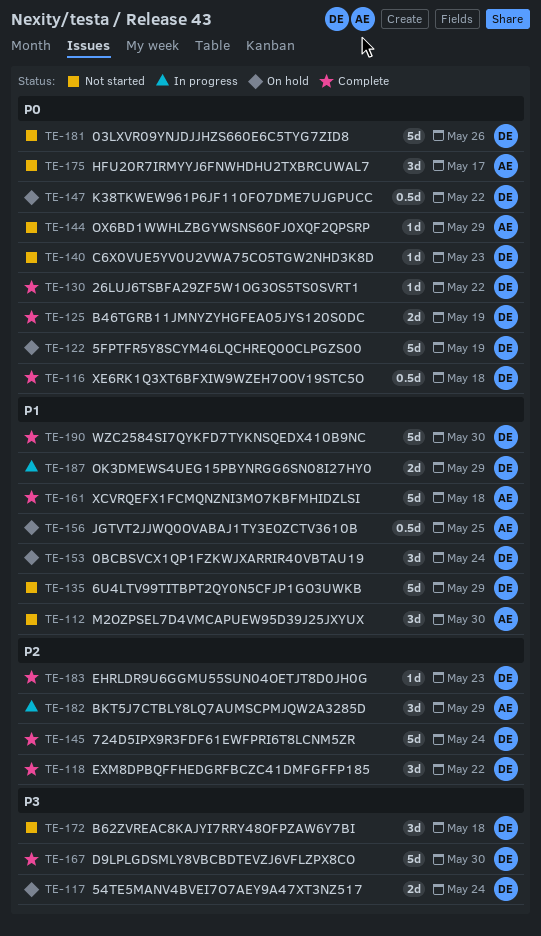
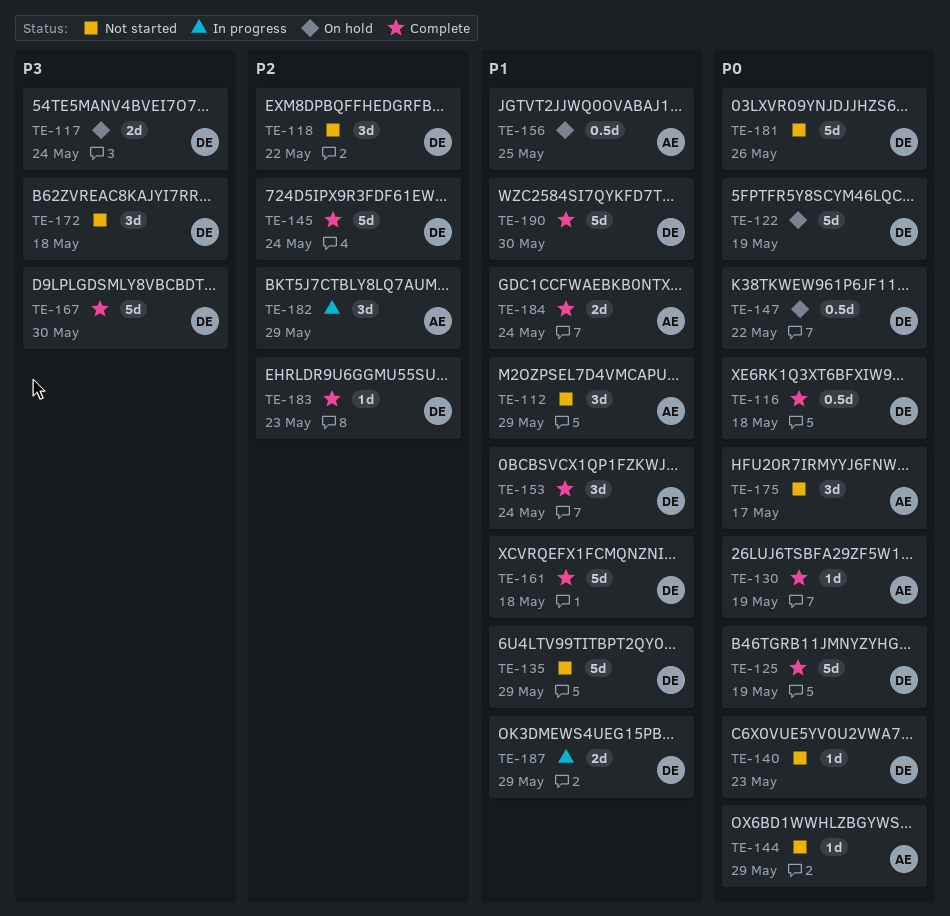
TE-112, due: May 30 -> May 29
TE-118, status: Complete -> Not started
TE-125, estimate: 2d -> 5d
TE-130, owner: DE -> AE
TE-130, due: May 22 -> May 19
TE-153, status: On hold -> Complete
TE-161, owner: AE -> DE
TE-184: none -> present

